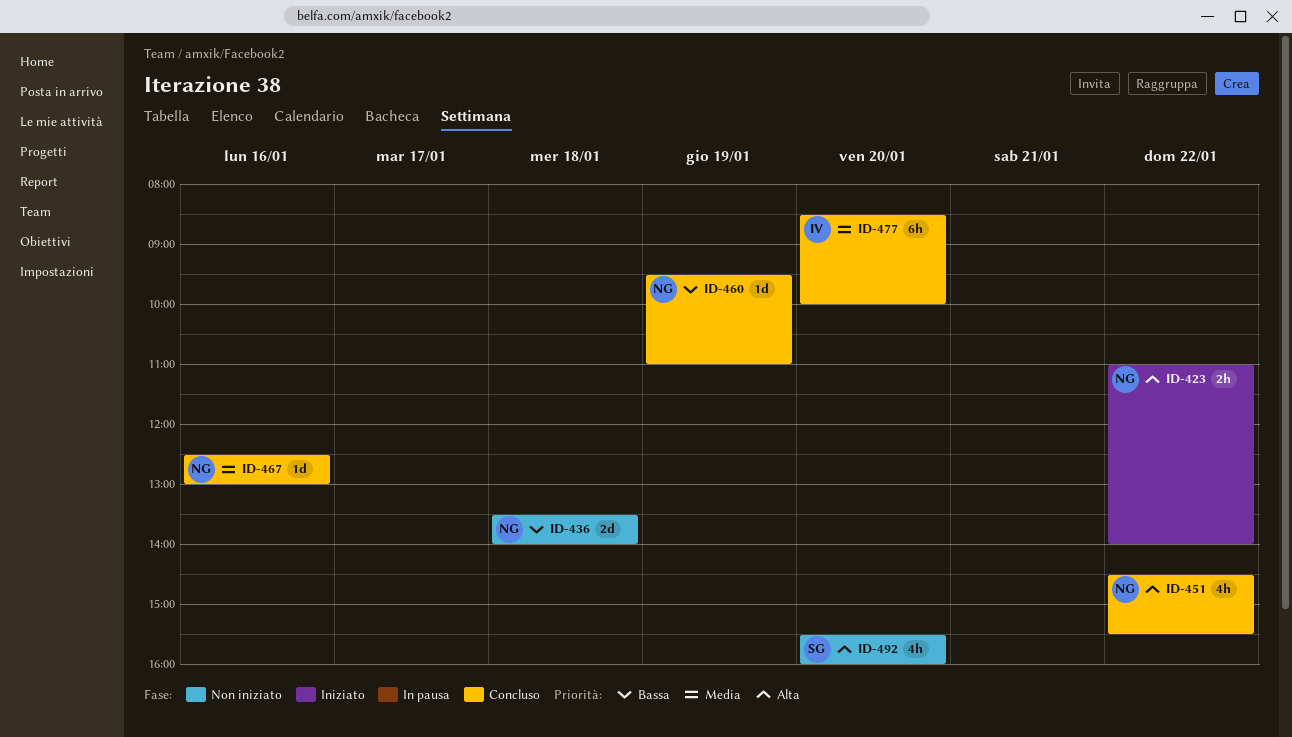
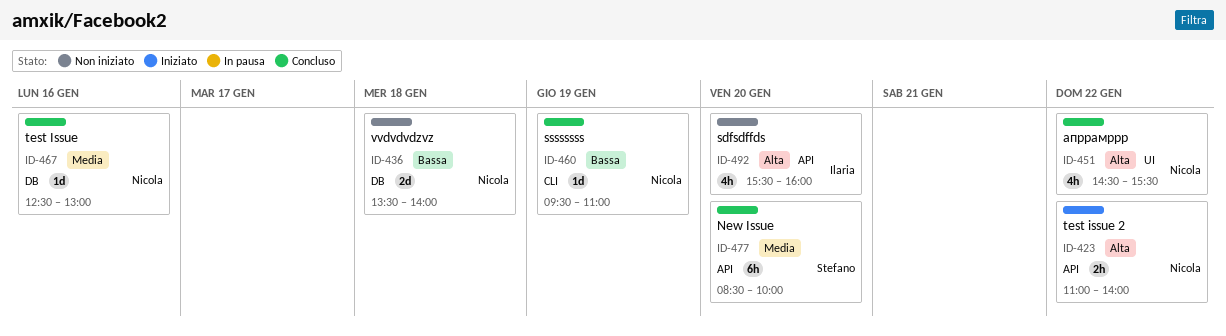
ID-477, owner: Ilaria -> Stefano
ID-492, owner: Stefano -> Ilaria

